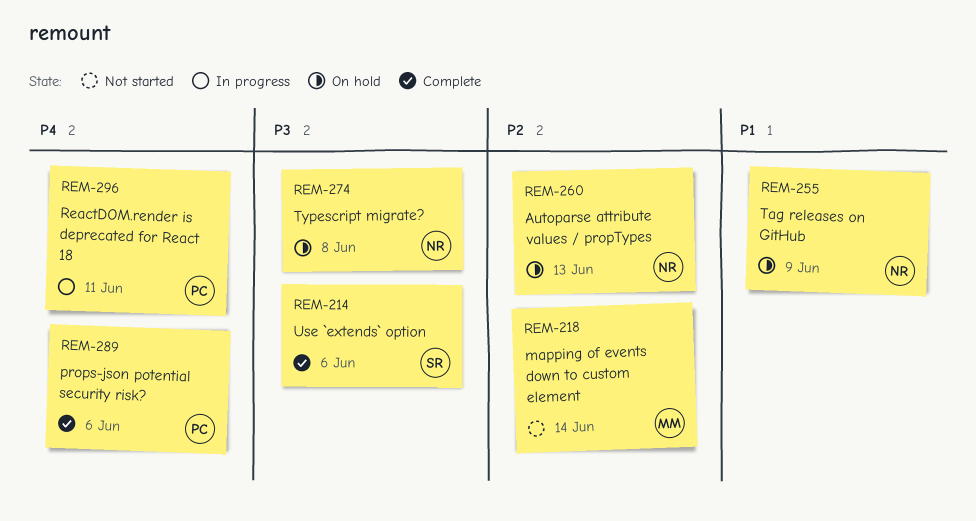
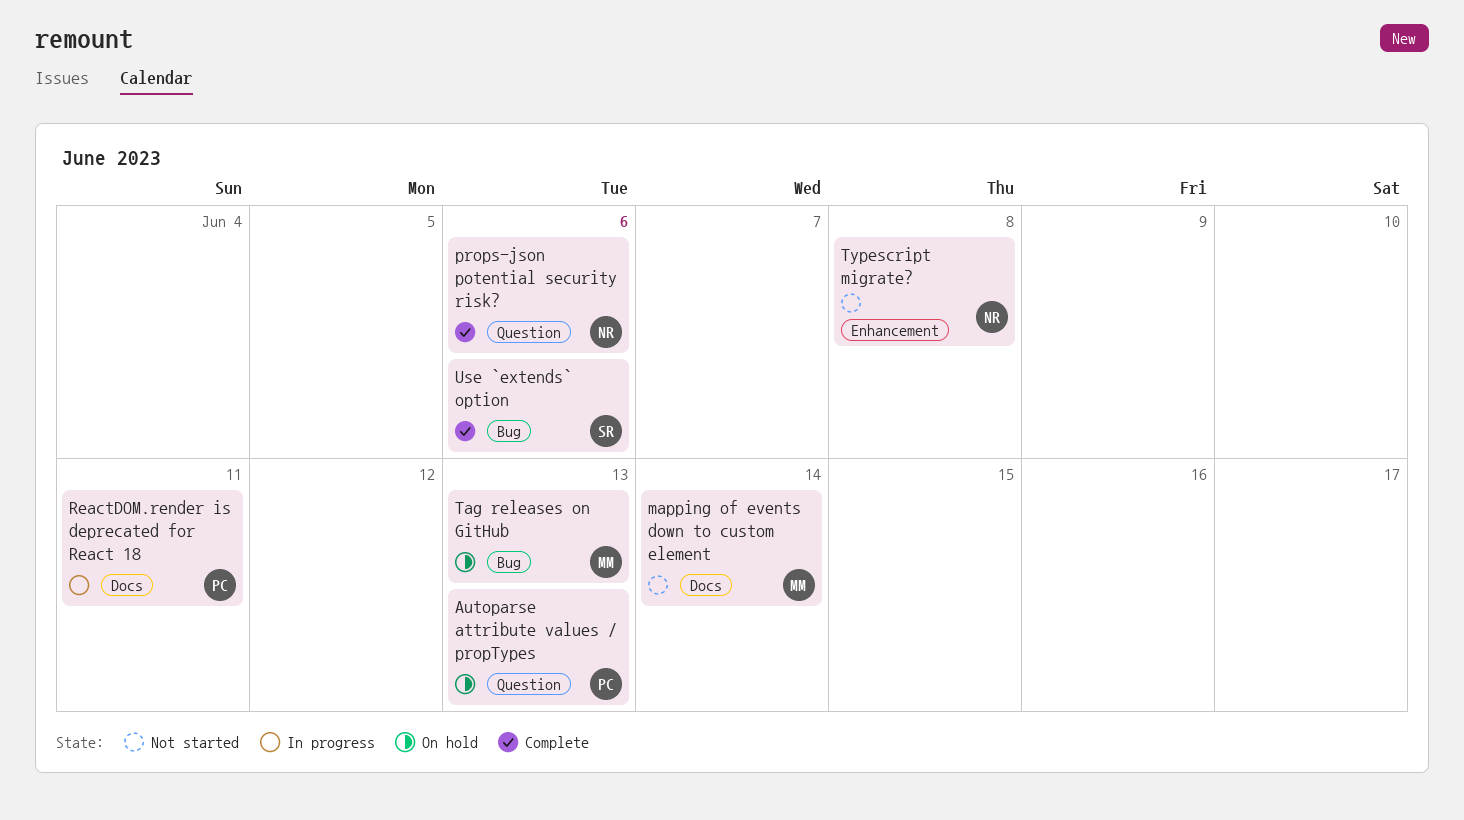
Autoparse attribute values / propTypes, owner: NR -> PC
props-json potential security risk?, owner: PC -> NR
Tag releases on GitHub, owner: NR -> MM
Tag releases on GitHub, due: Jun 9 -> Jun 13
Typescript migrate?, status: On hold -> Not started

